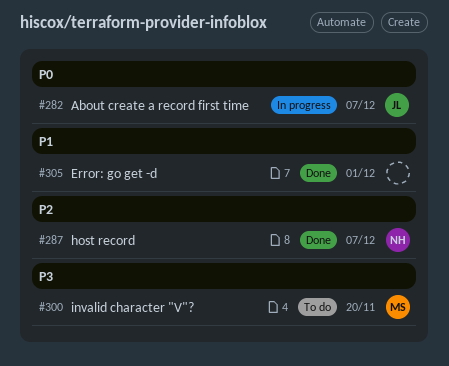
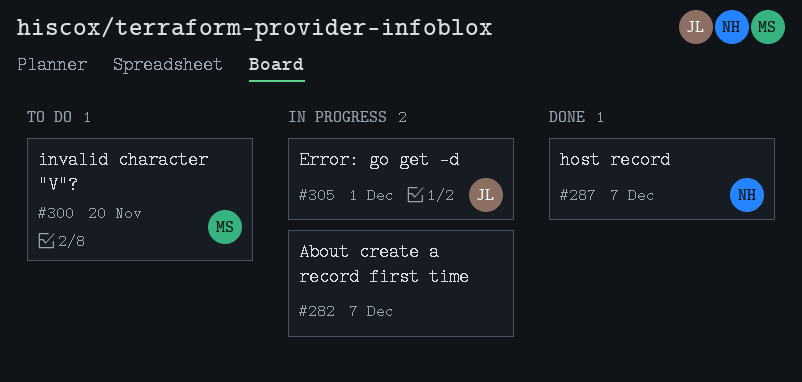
#282, owner: JL -> none
#305, status: Done -> In progress
#305, owner: none -> JL

